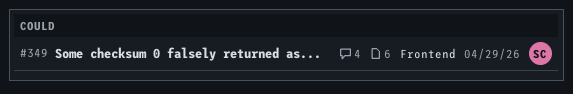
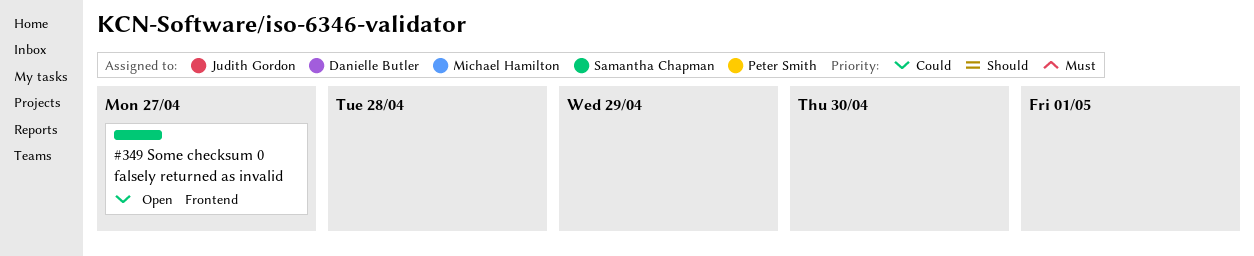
#349, due: Apr 29 -> Apr 27

